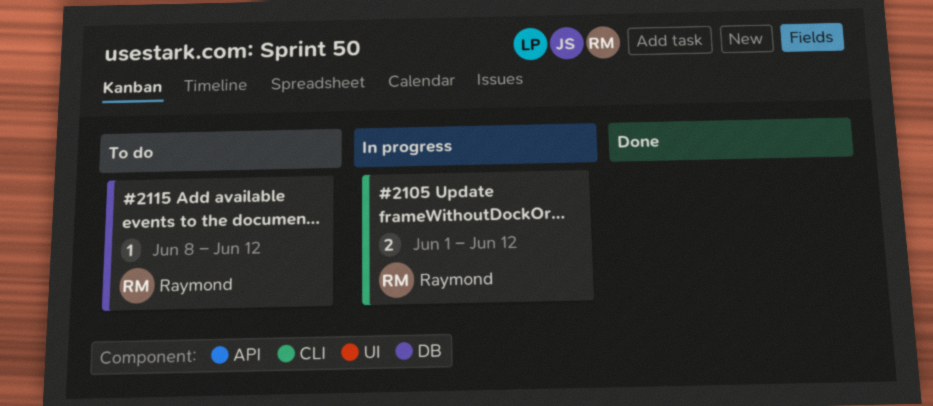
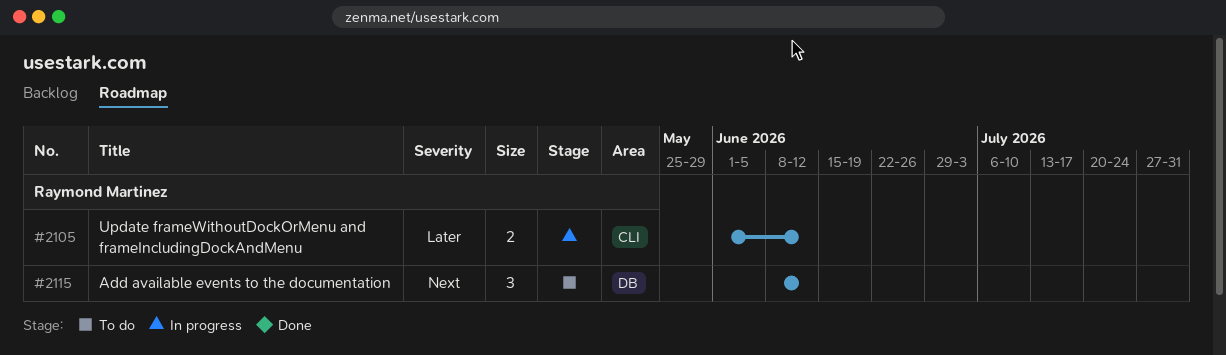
#2115, estimate: 1 -> 3

